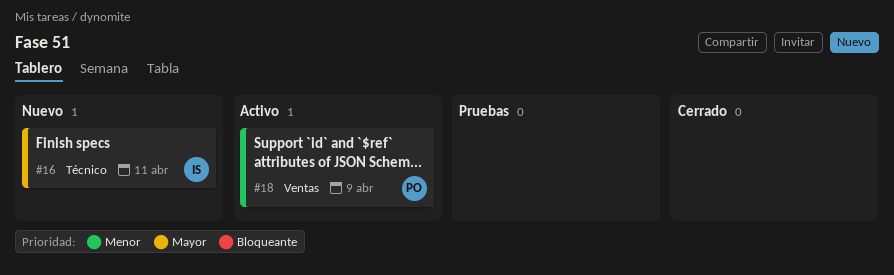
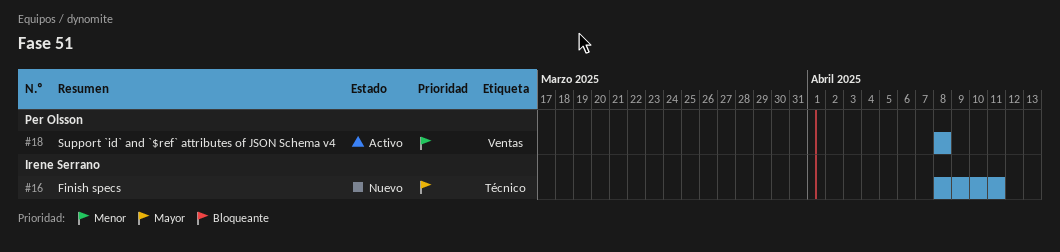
#18, due: Apr 9 -> Apr 8

